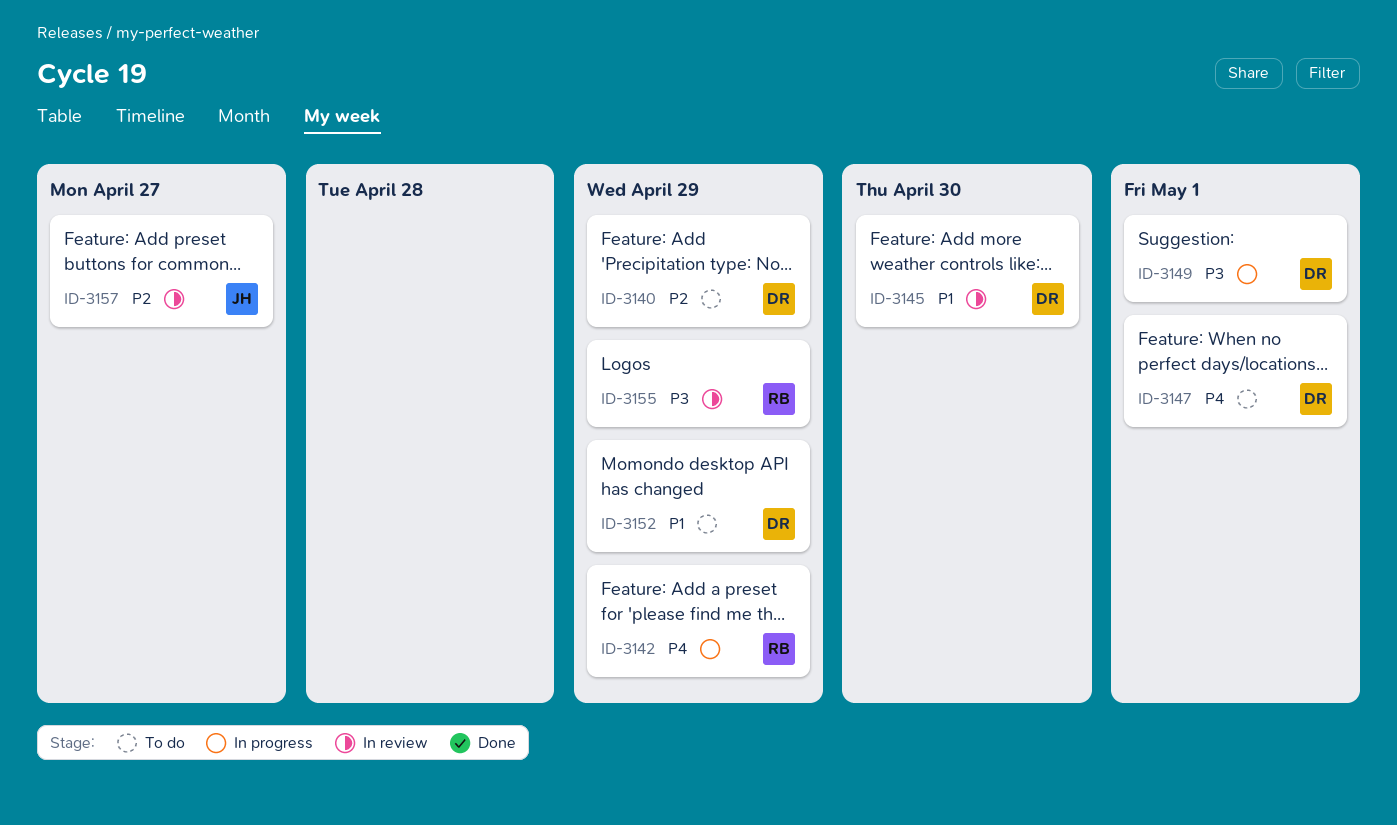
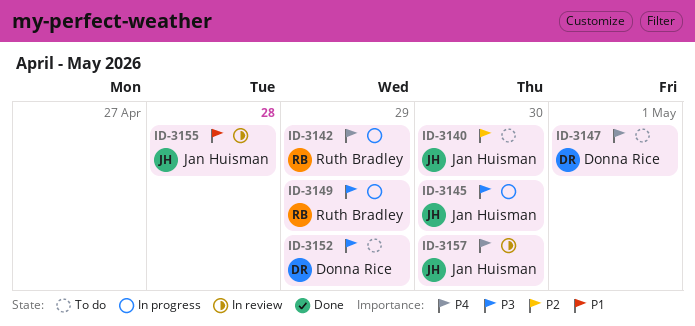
ID-3140, owner: Donna Rice -> Jan Huisman
ID-3140, due: Apr 29 -> Apr 30
ID-3145, status: In review -> In progress
ID-3145, owner: Donna Rice -> Jan Huisman
ID-3145, priority: P1 -> P3
ID-3149, owner: Donna Rice -> Ruth Bradley
ID-3149, due: May 1 -> Apr 29
ID-3152, priority: P1 -> P3
ID-3155, owner: Ruth Bradley -> Jan Huisman
ID-3155, priority: P3 -> P1
ID-3155, due: Apr 29 -> Apr 28
ID-3157, priority: P2 -> P4
ID-3157, due: Apr 27 -> Apr 30

